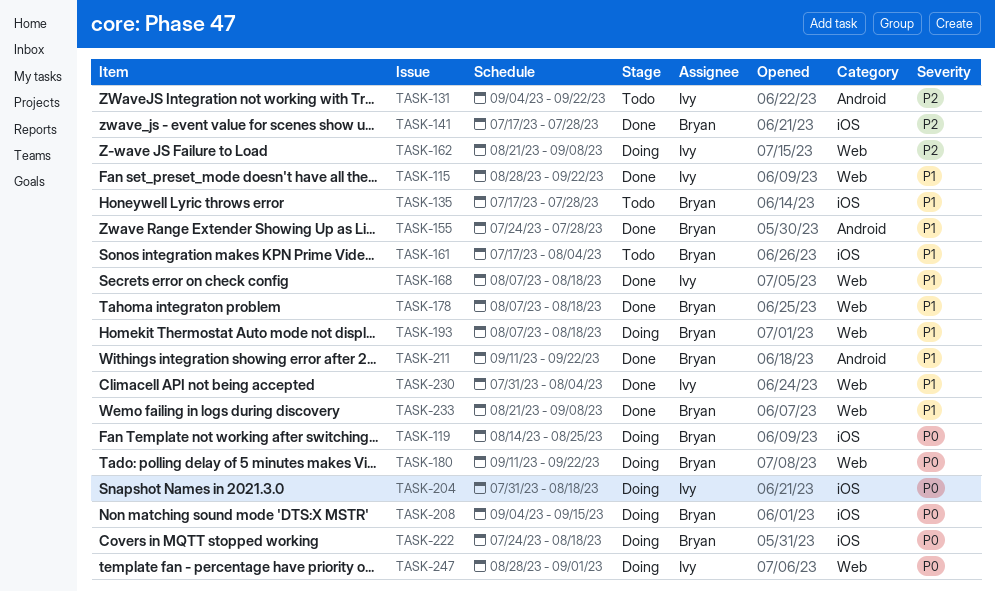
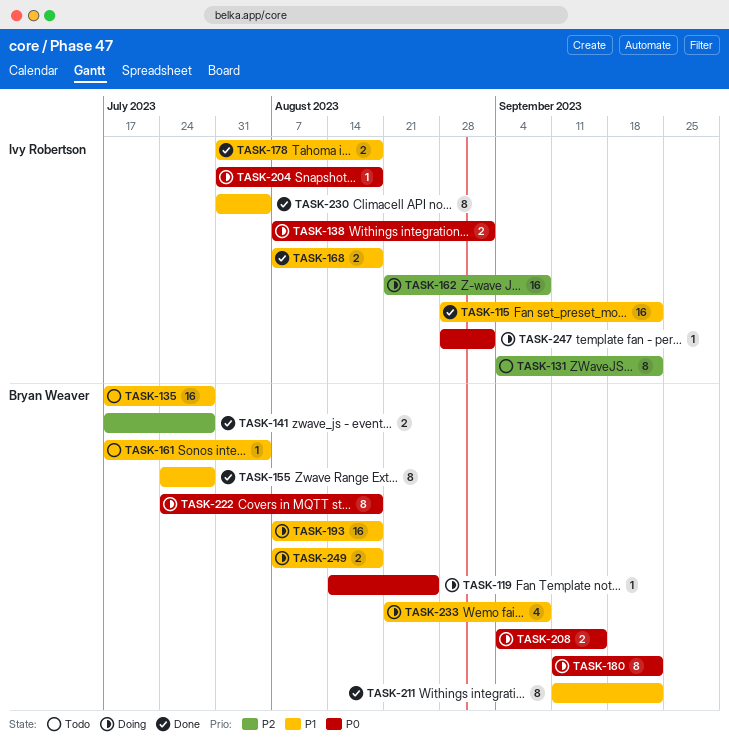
TASK-138: none -> present
TASK-178, owner: Bryan Weaver -> Ivy Robertson
TASK-178, start: Aug 7 -> Jul 31
TASK-233, status: Done -> Doing
TASK-249: none -> present

